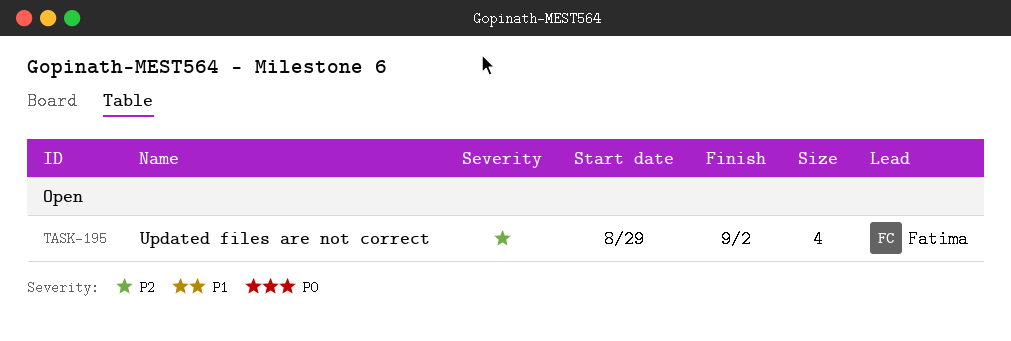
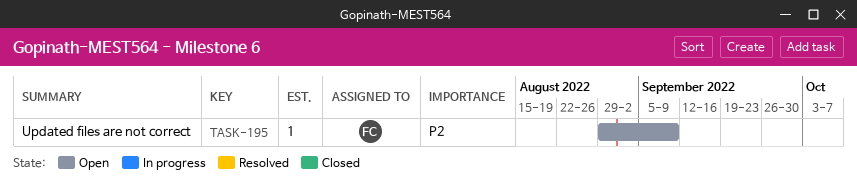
TASK-195, estimate: 4 -> 1
TASK-195, due: Sep 2 -> Sep 9

